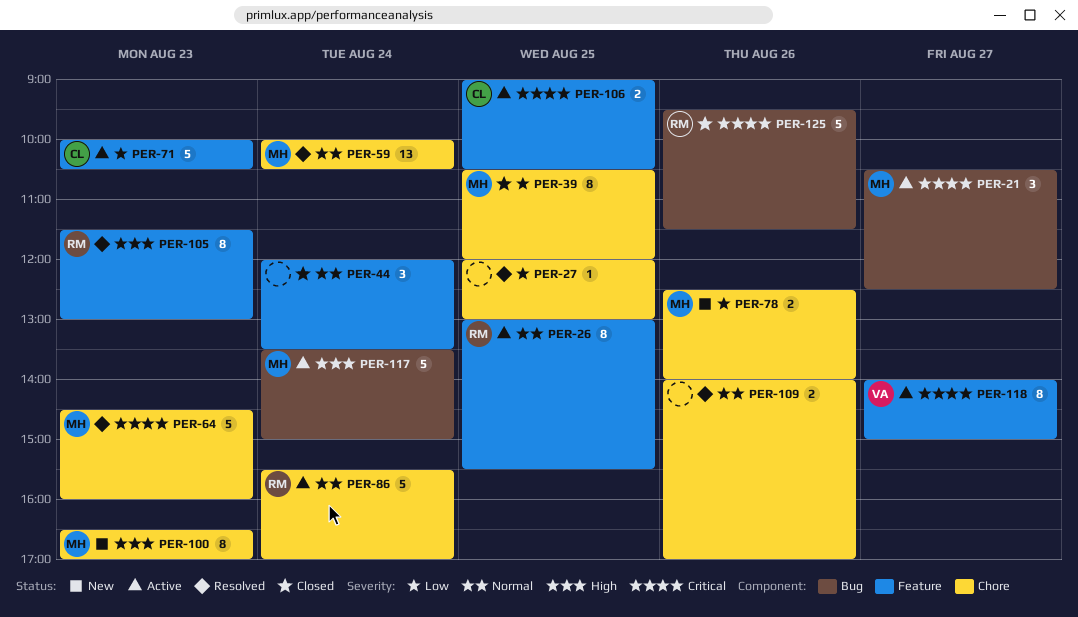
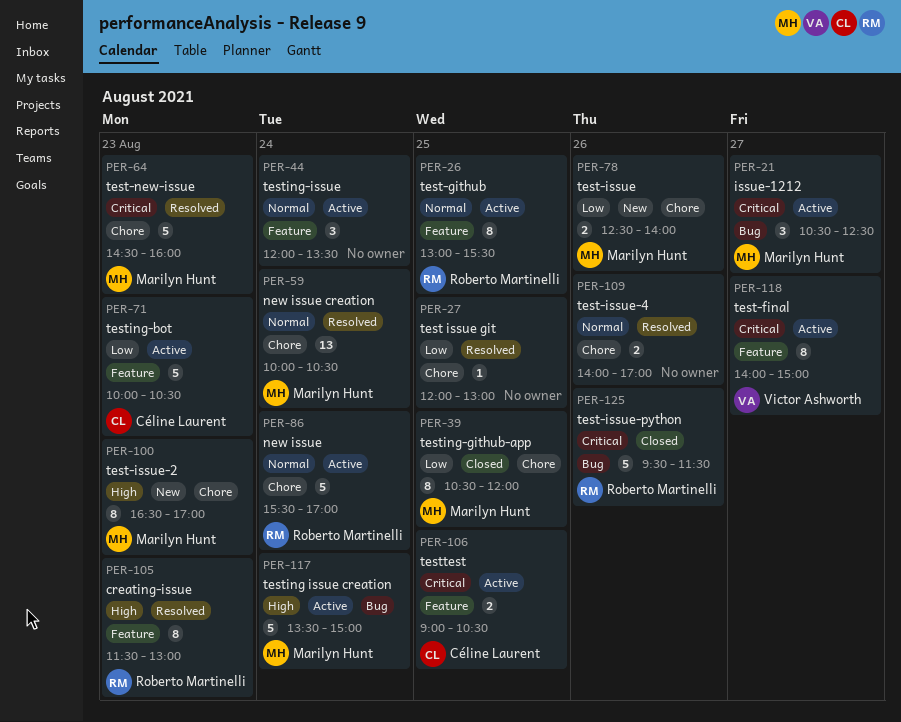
PER-44, status: Closed -> Active

